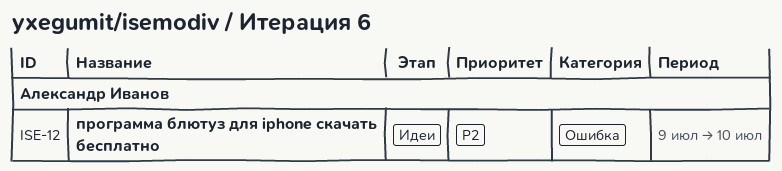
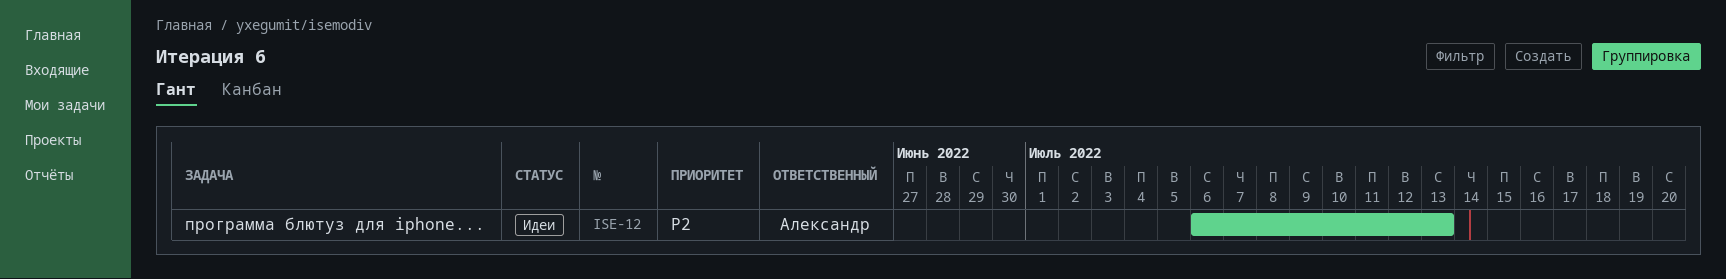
ISE-12, start: Jul 9 -> Jul 6
ISE-12, due: Jul 10 -> Jul 13

